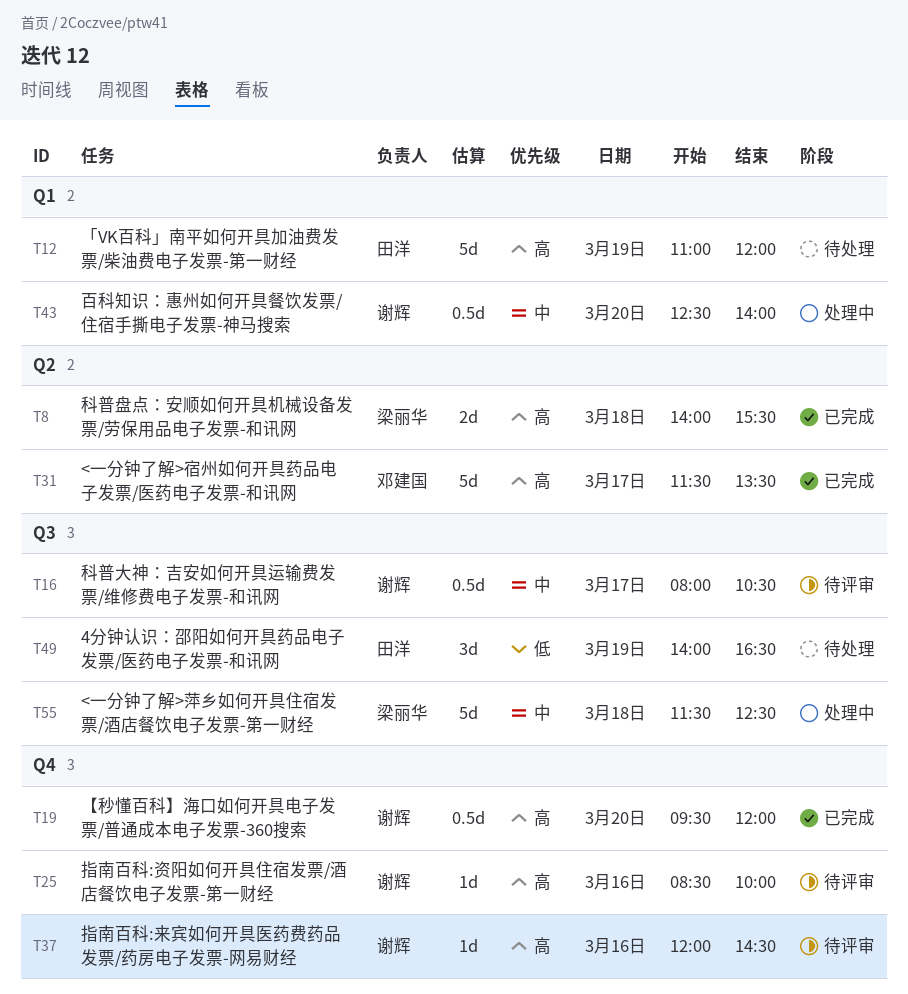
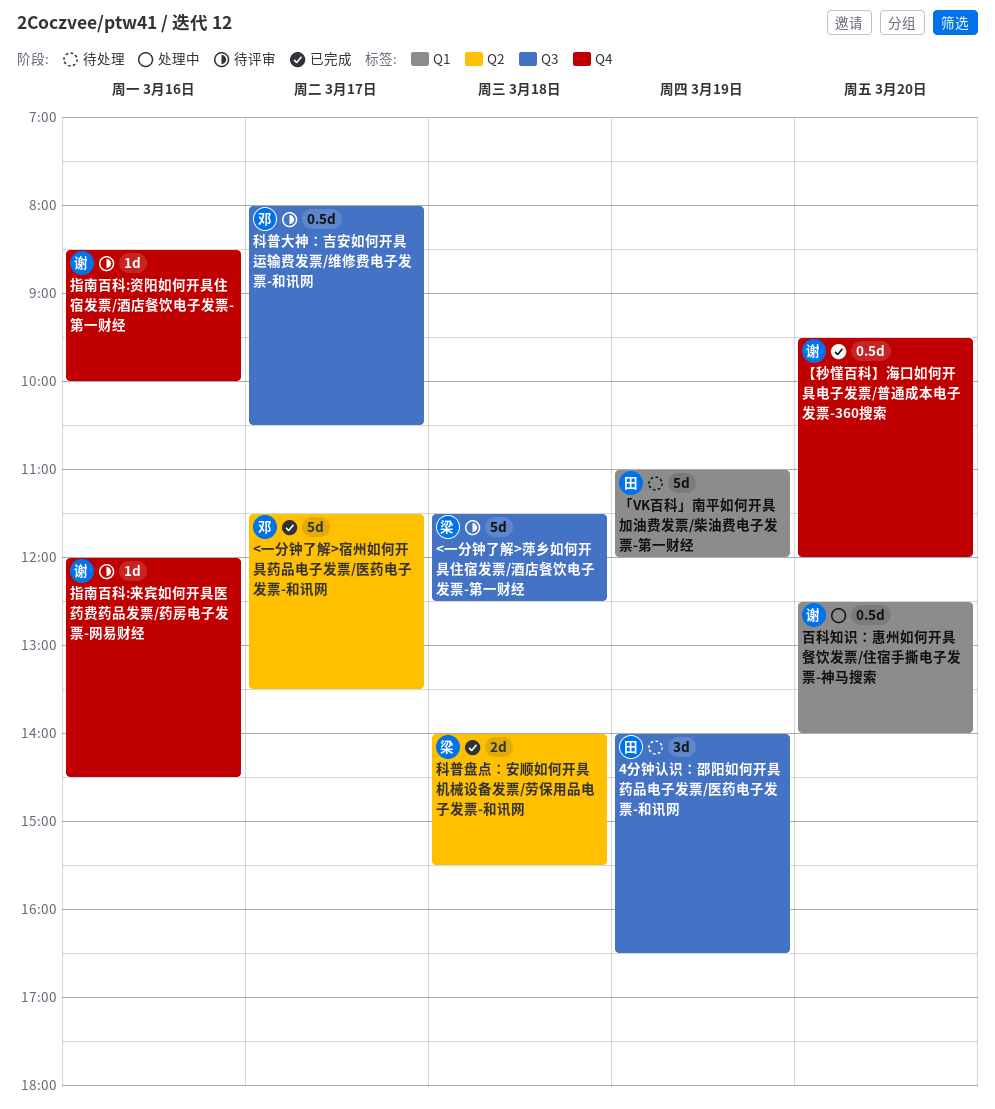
<一分钟了解>萍乡如何开具住宿发票/酒店餐饮电子发票-第一财经, status: 处理中 -> 待评审
科普大神：吉安如何开具运输费发票/维修费电子发票-和讯网, owner: 谢辉 -> 邓建国

